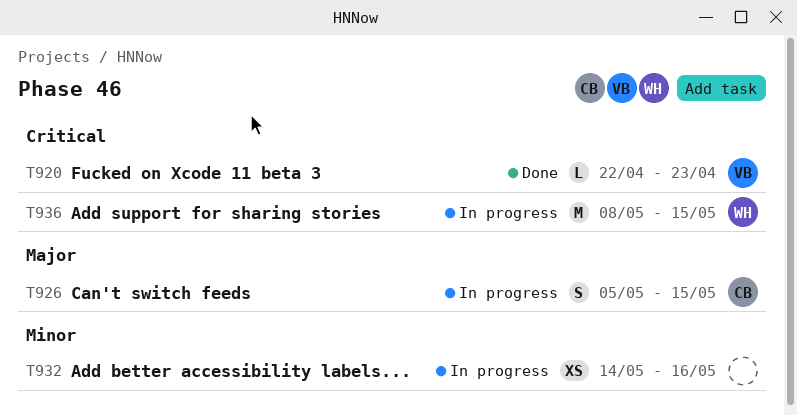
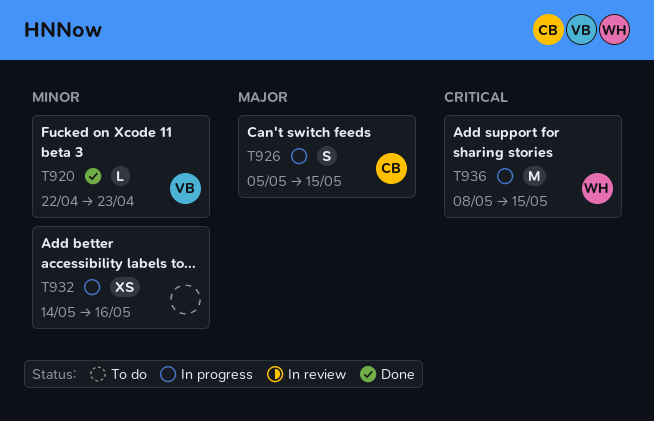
T920, priority: Critical -> Minor

